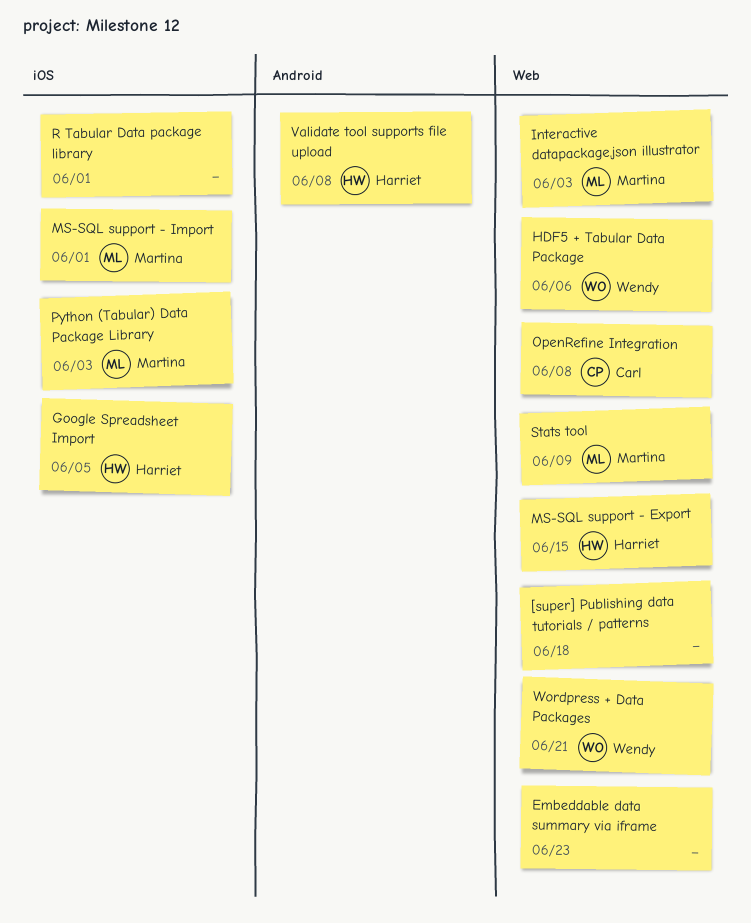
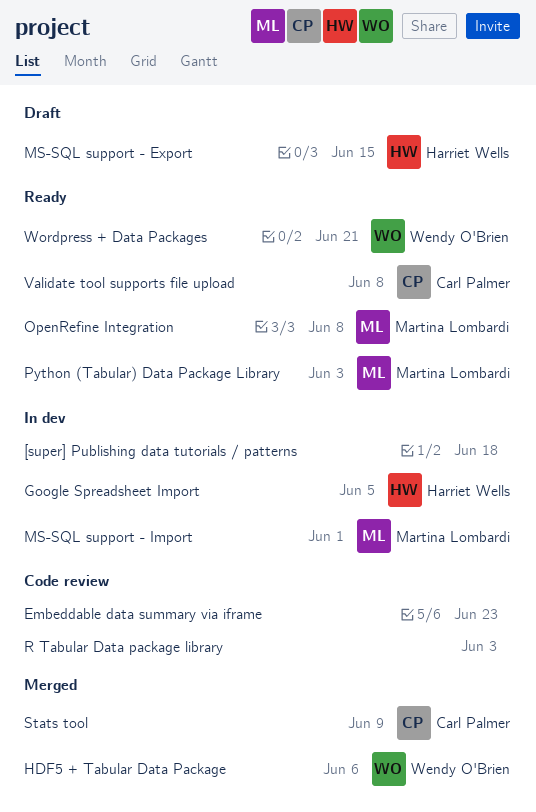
Interactive datapackage.json illustrator: present -> none
OpenRefine Integration, owner: Carl Palmer -> Martina Lombardi
R Tabular Data package library, due: Jun 1 -> Jun 3
Stats tool, owner: Martina Lombardi -> Carl Palmer
Validate tool supports file upload, owner: Harriet Wells -> Carl Palmer

